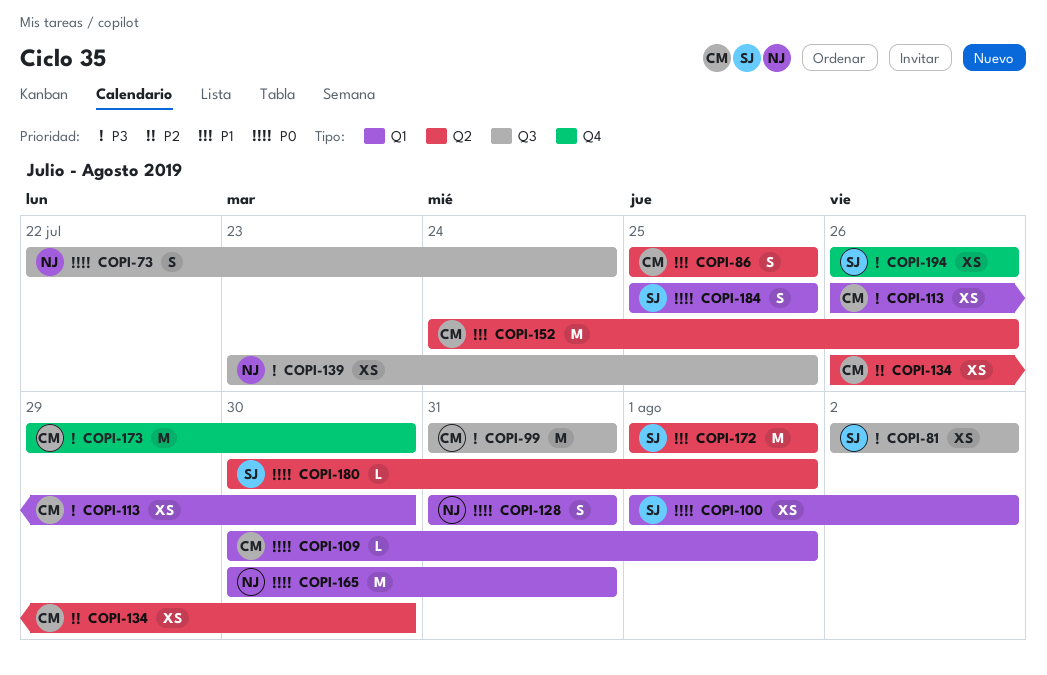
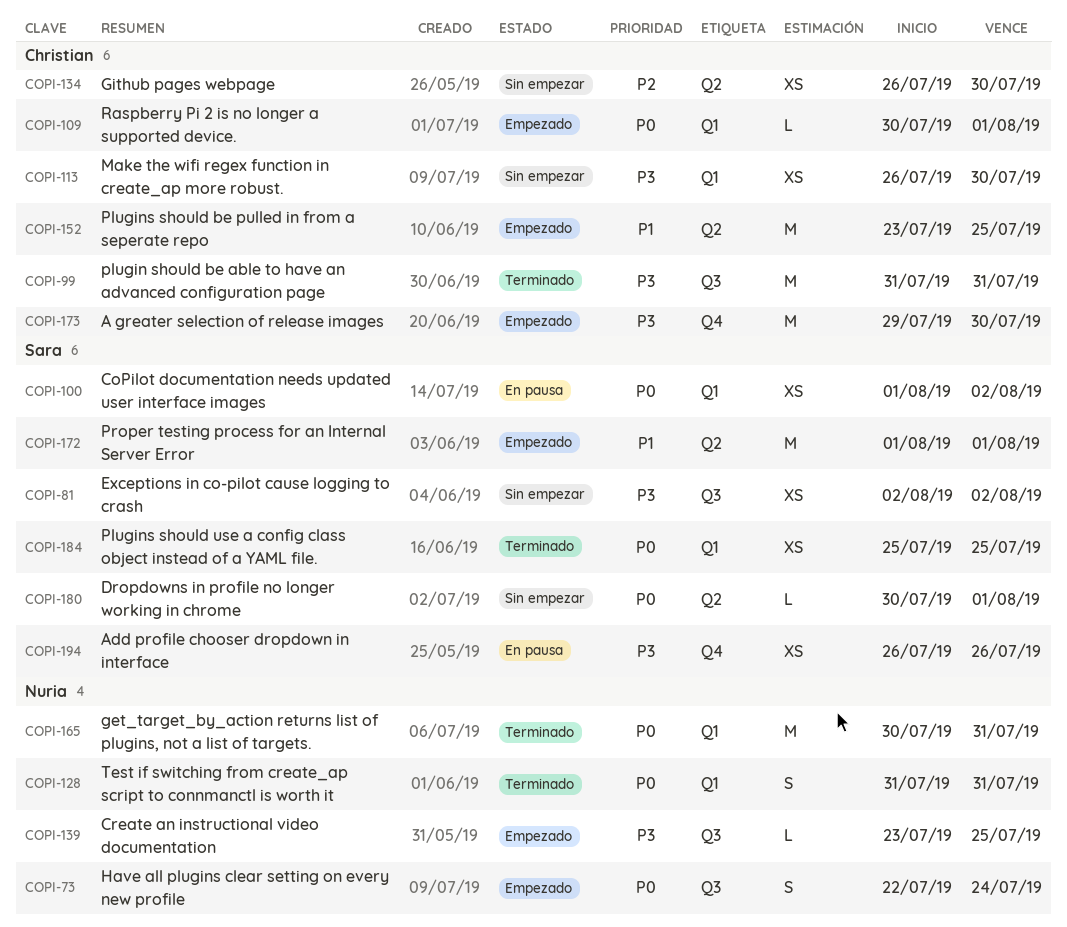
COPI-86: present -> none
COPI-139, estimate: XS -> L
COPI-152, start: Jul 24 -> Jul 23
COPI-152, due: Jul 26 -> Jul 25
COPI-184, estimate: S -> XS

